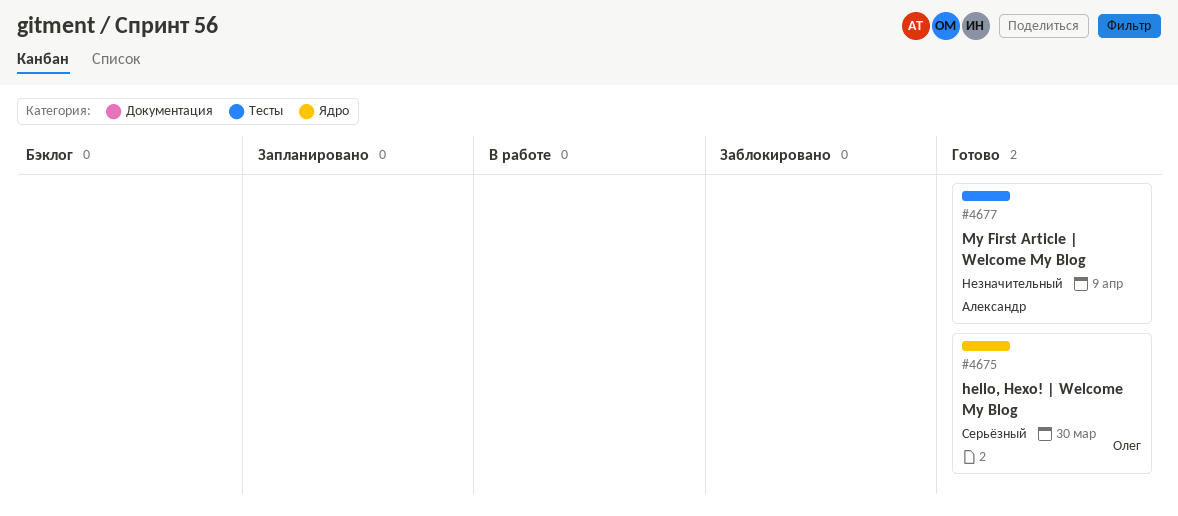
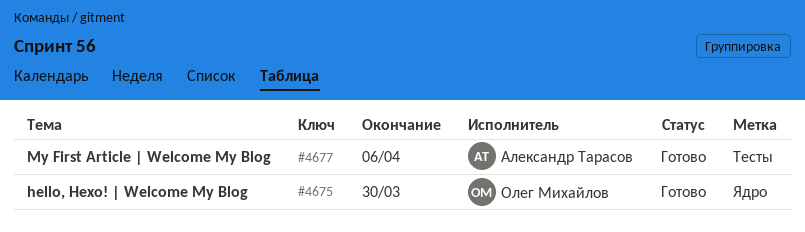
#4677, due: Apr 9 -> Apr 6

